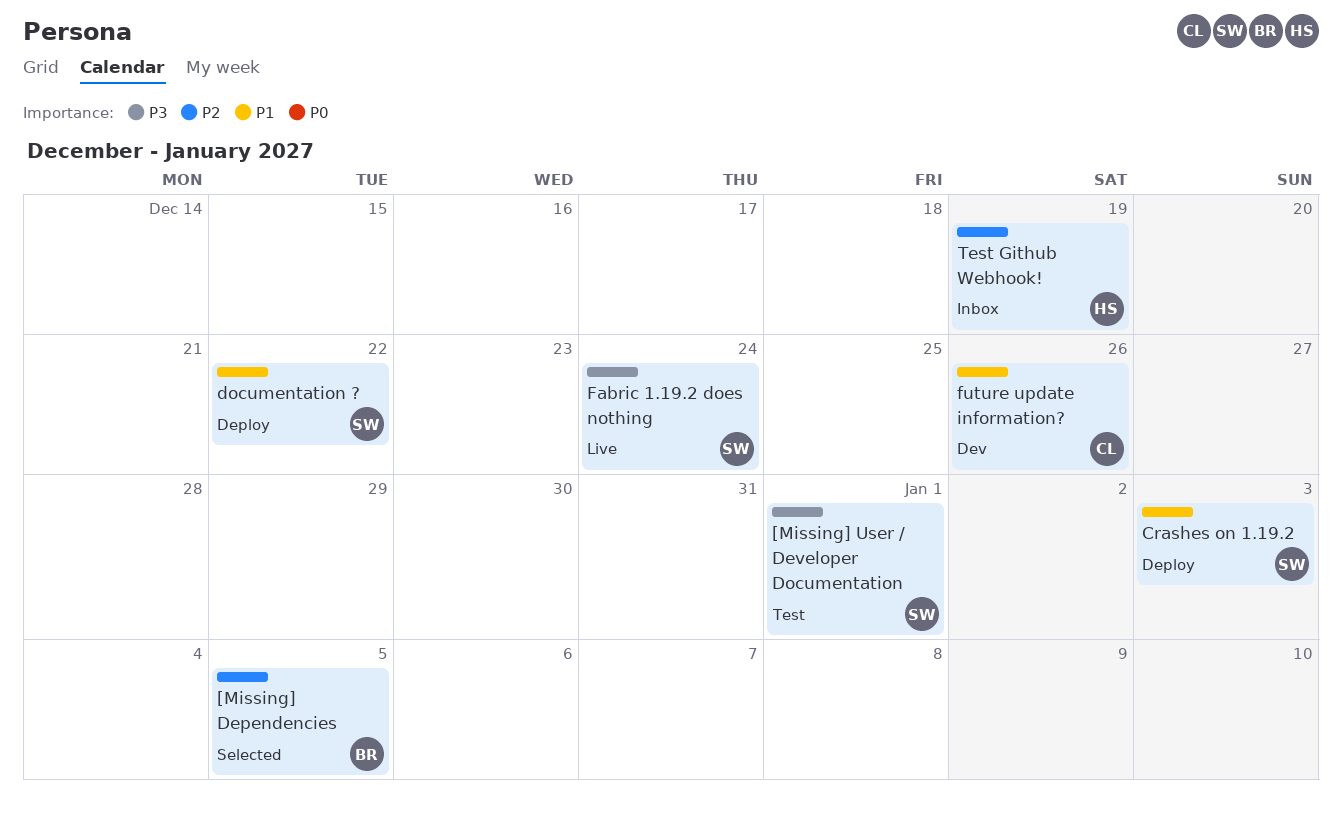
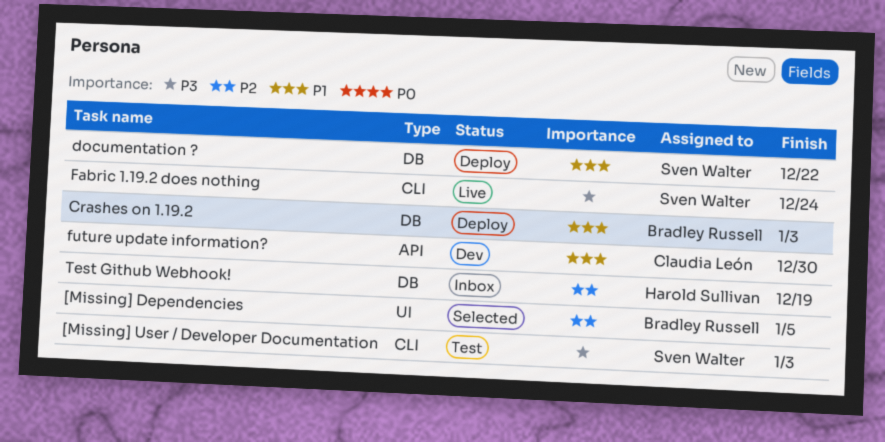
[Missing] User / Developer Documentation, due: Jan 1 -> Jan 3
Crashes on 1.19.2, owner: Sven Walter -> Bradley Russell
future update information?, due: Dec 26 -> Dec 30

